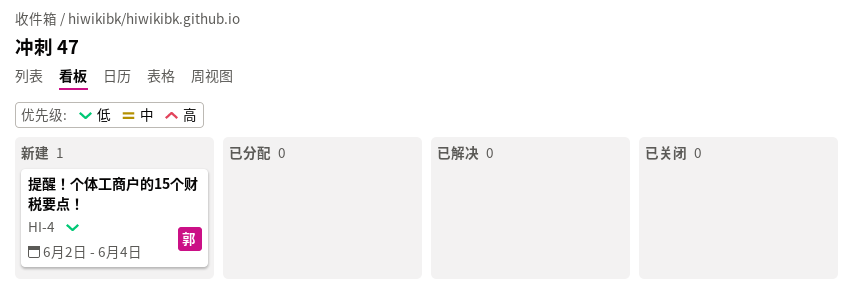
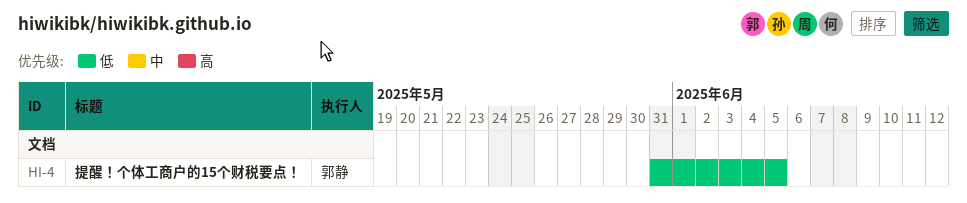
HI-4, start: Jun 2 -> May 31
HI-4, due: Jun 4 -> Jun 5

